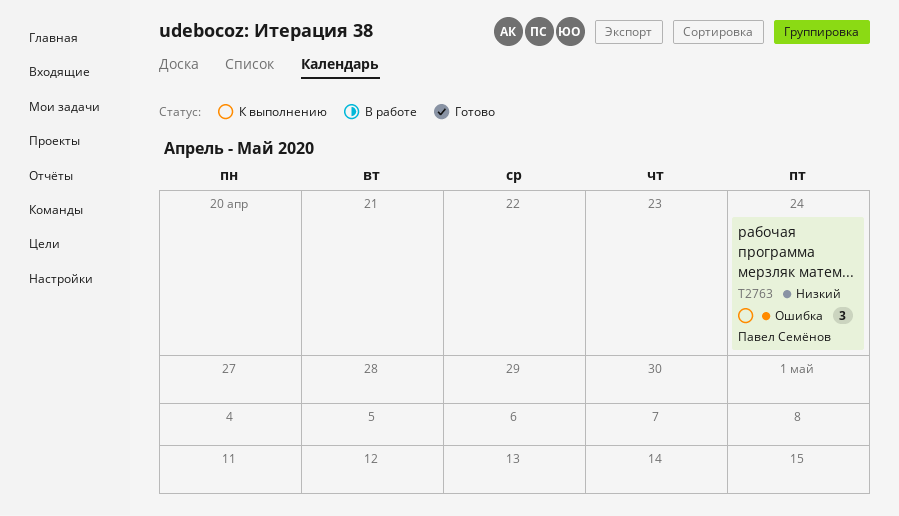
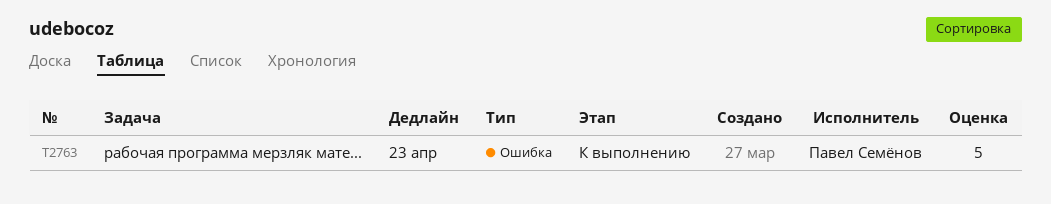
T2763, estimate: 3 -> 5
T2763, due: Apr 24 -> Apr 23

